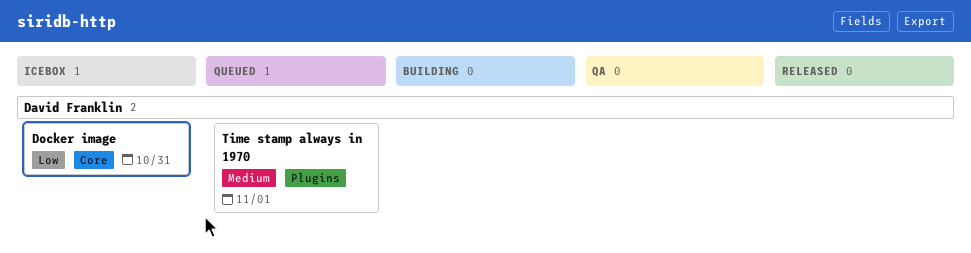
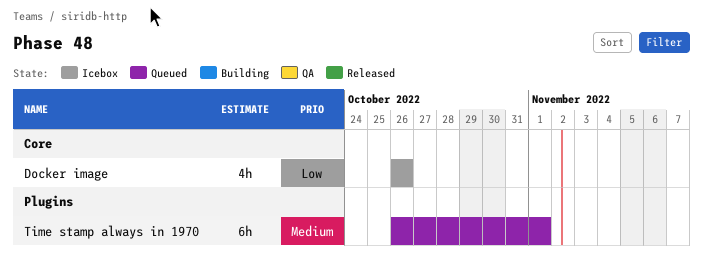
Docker image, due: Oct 31 -> Oct 26

